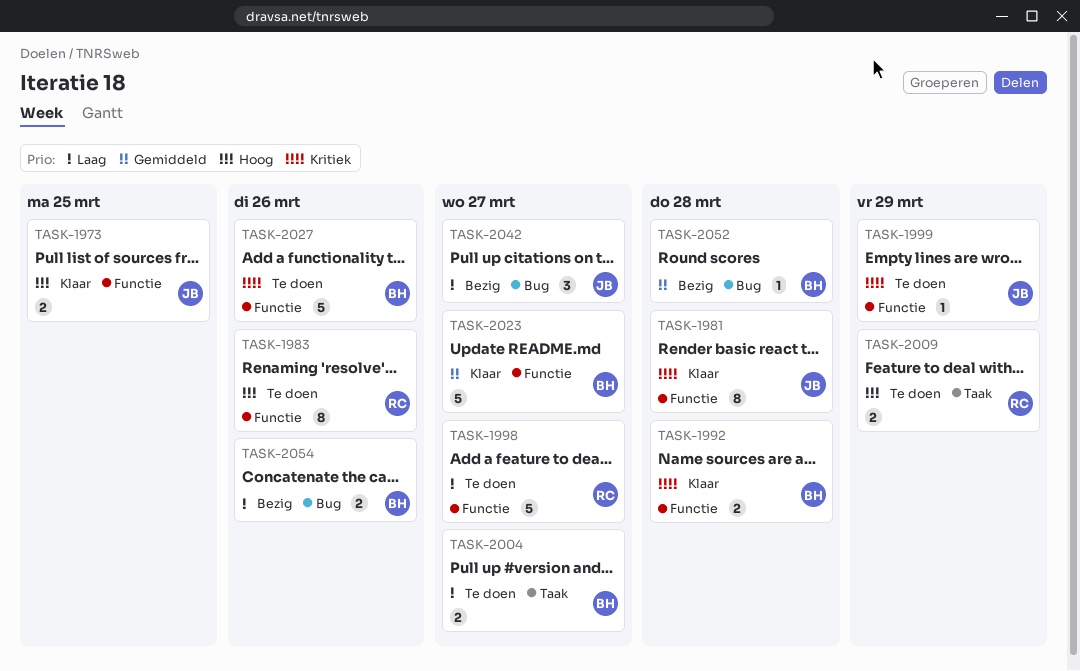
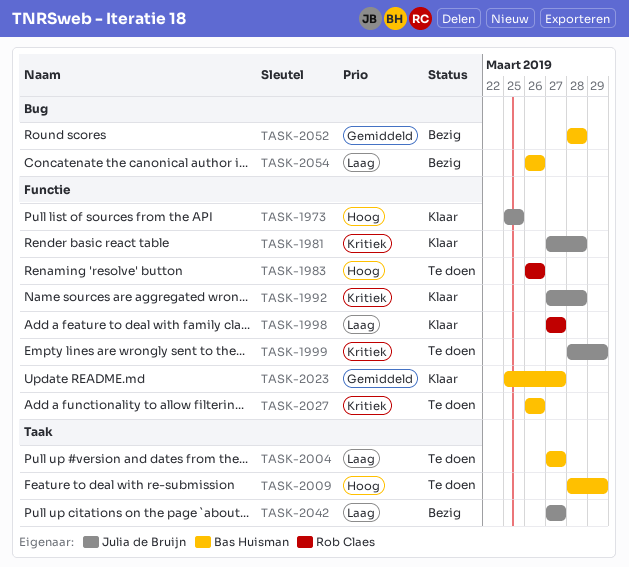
TASK-1992, owner: Bas Huisman -> Julia de Bruijn
TASK-1998, status: Te doen -> Klaar
TASK-2009, owner: Rob Claes -> Bas Huisman
TASK-2042, label: Bug -> Taak

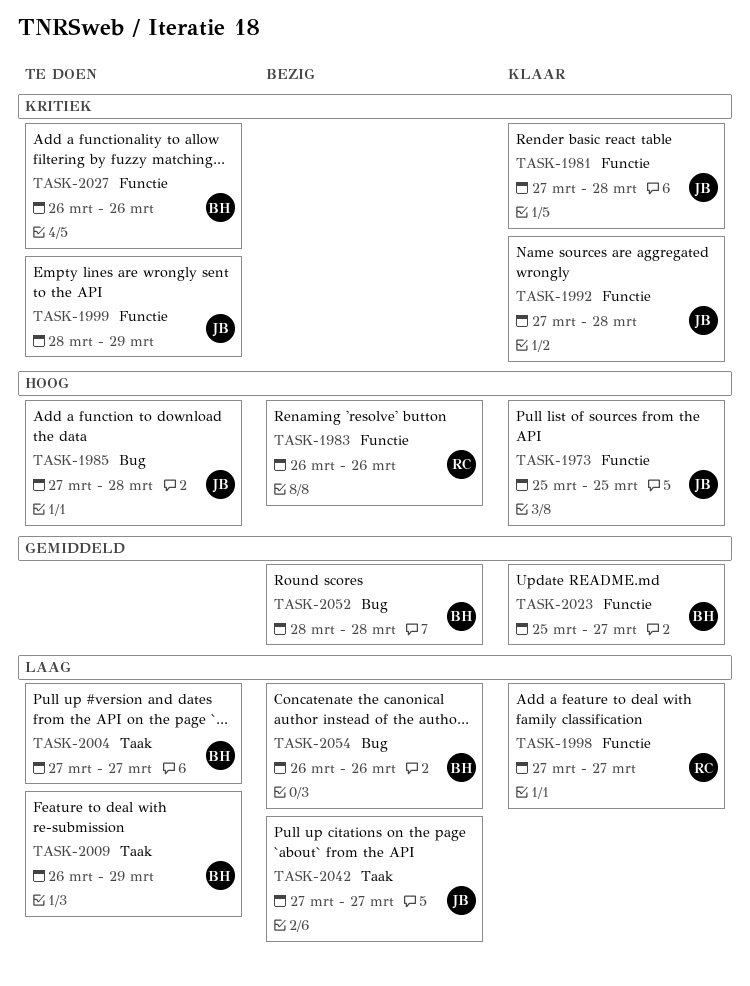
TASK-1983, status: Te doen -> Bezig
TASK-1985: none -> present
TASK-2009, priority: Hoog -> Laag
TASK-2009, start: Mar 28 -> Mar 26

